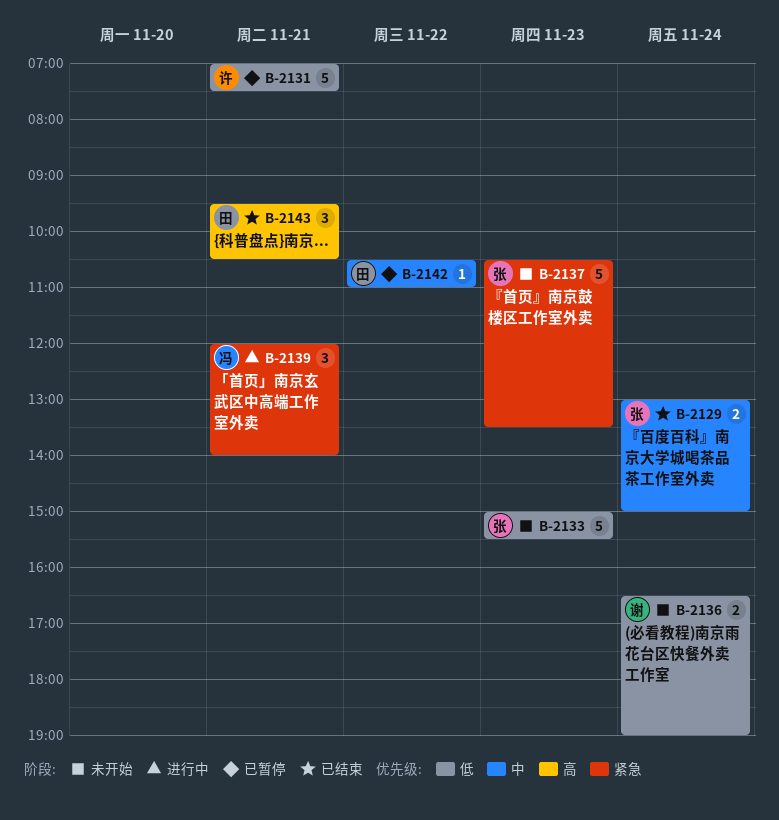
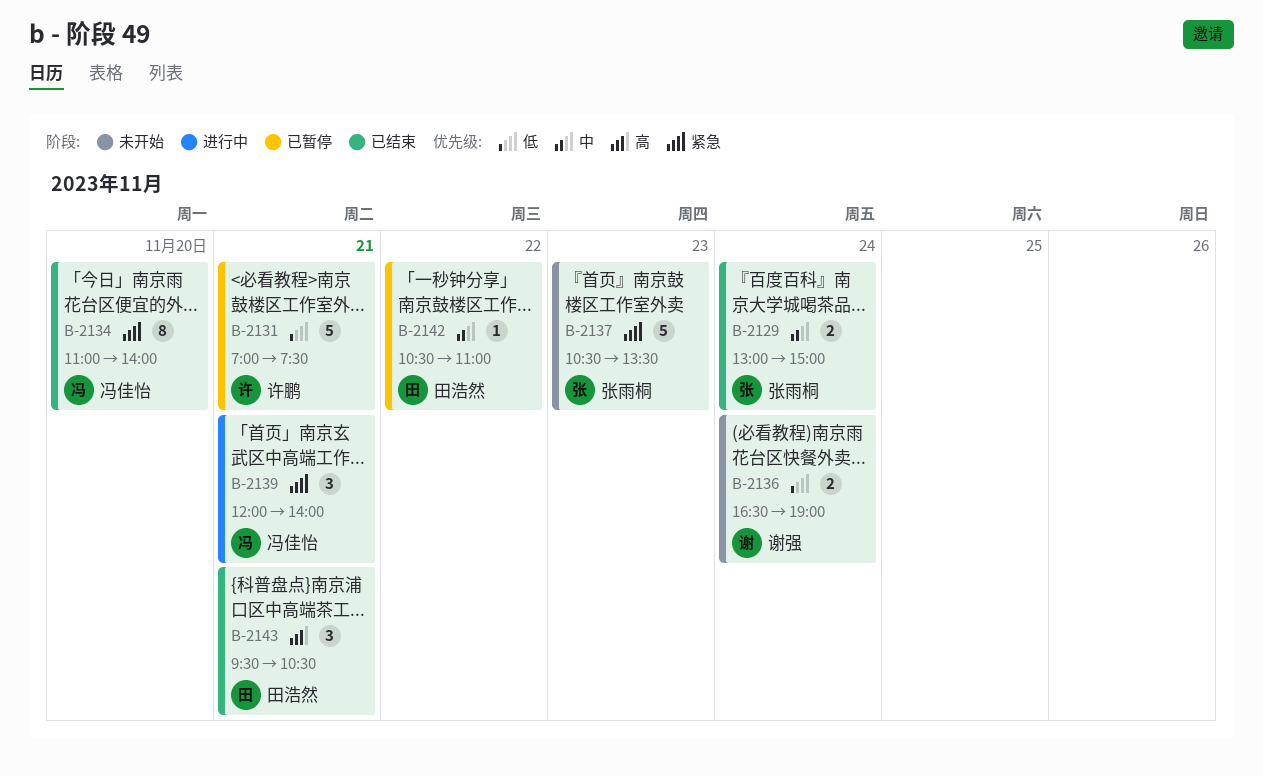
B-2133: present -> none
B-2134: none -> present

